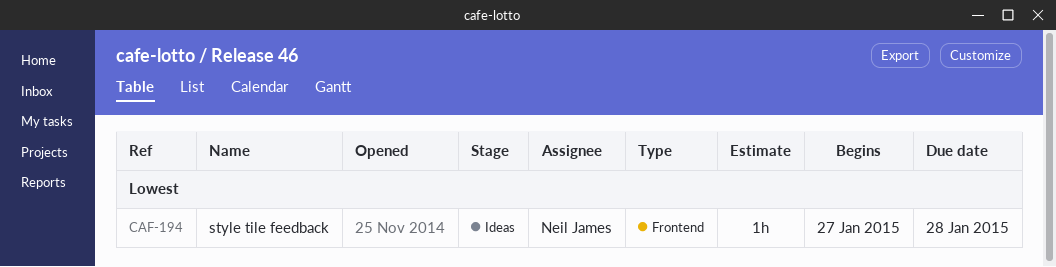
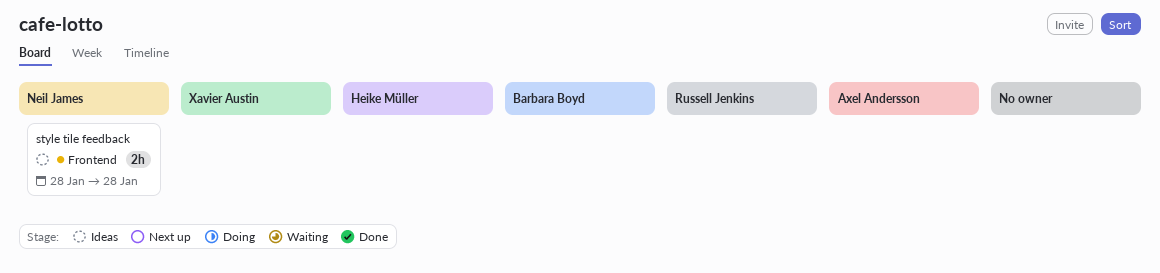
style tile feedback, estimate: 1h -> 2h
style tile feedback, start: Jan 27 -> Jan 28

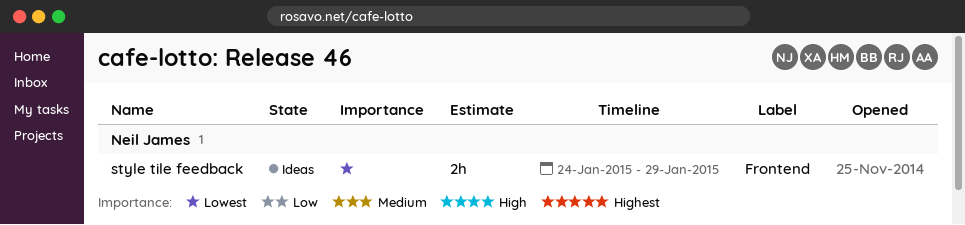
style tile feedback, start: Jan 28 -> Jan 24
style tile feedback, due: Jan 28 -> Jan 29

